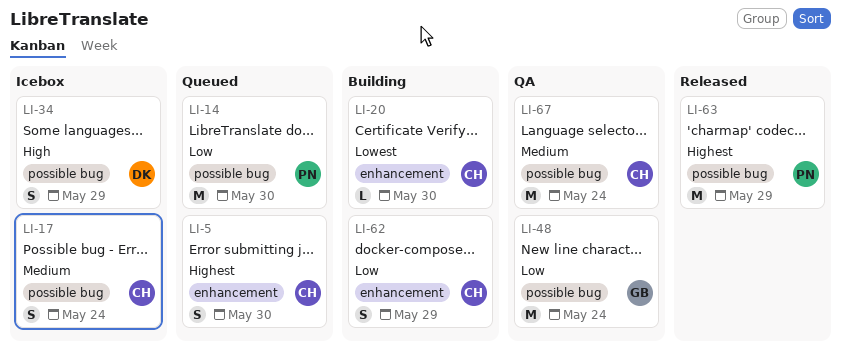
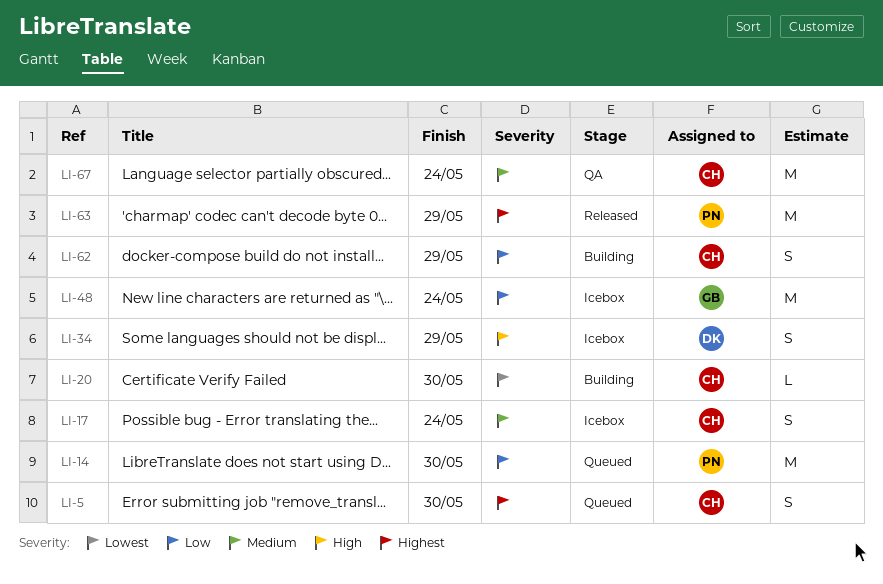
LI-48, status: QA -> Icebox

